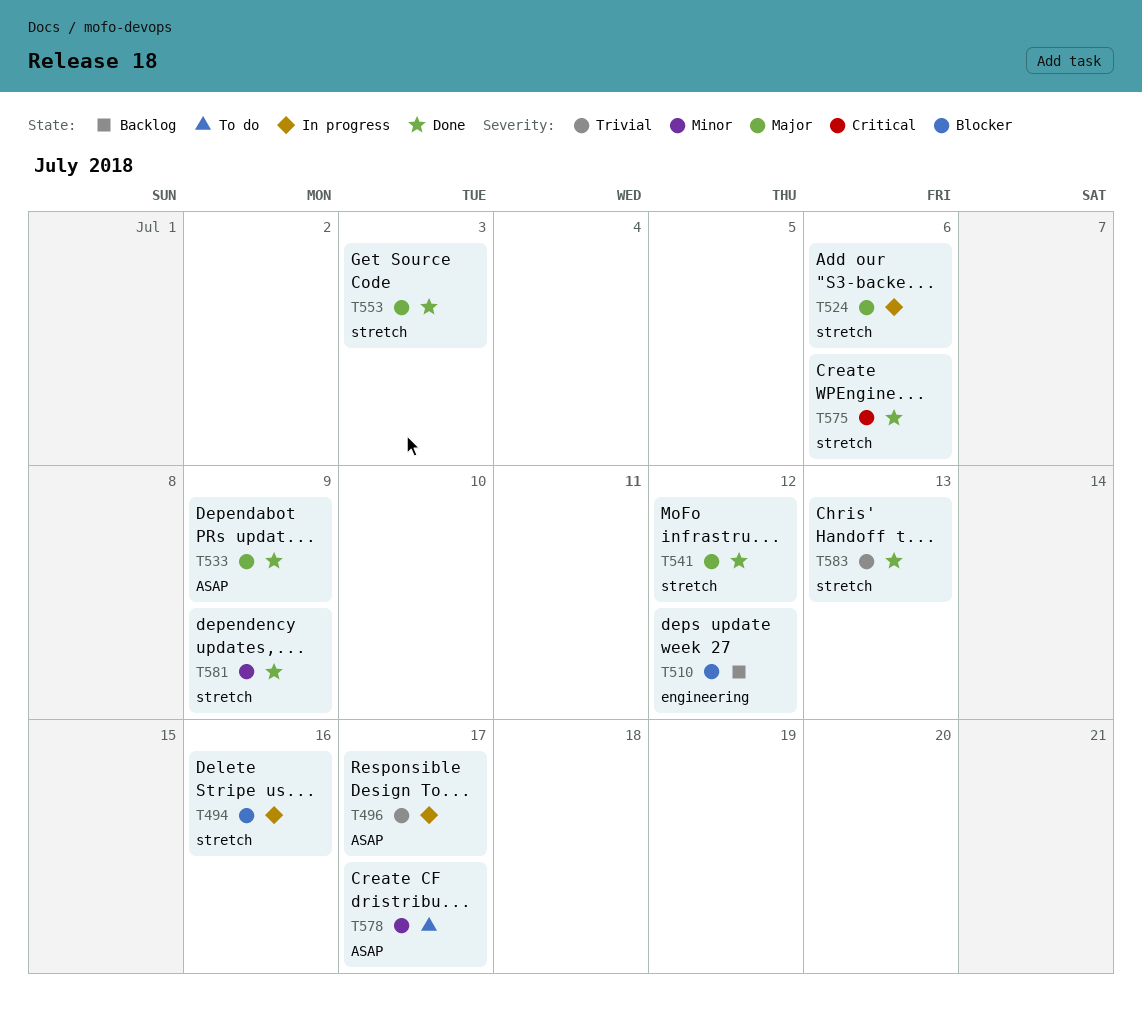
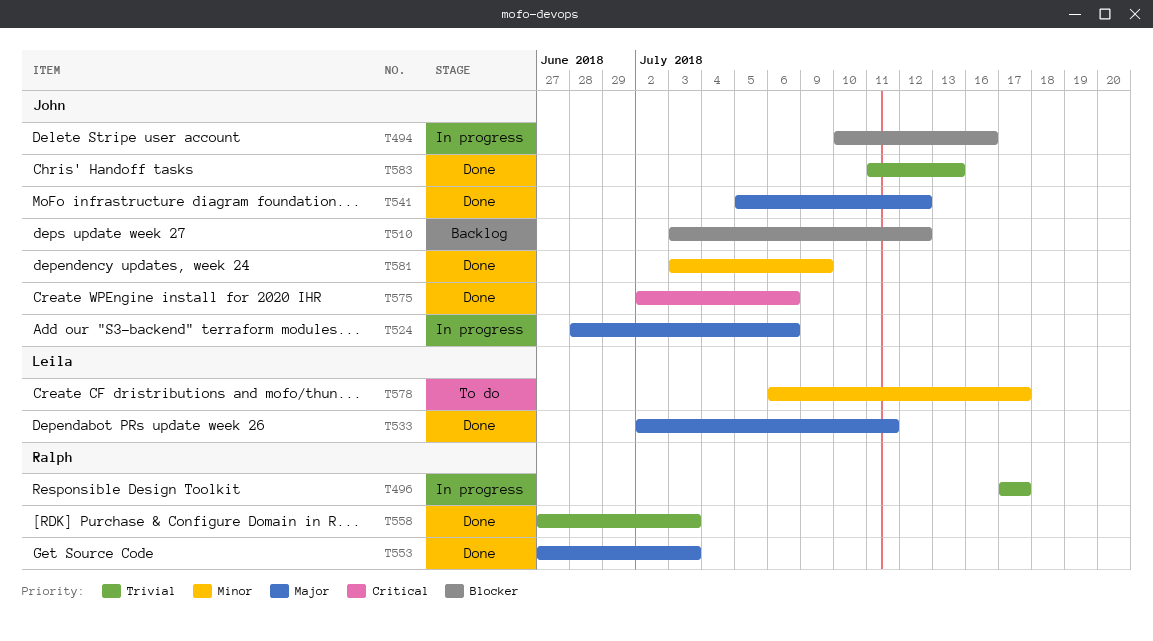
T533, due: Jul 9 -> Jul 11
T558: none -> present

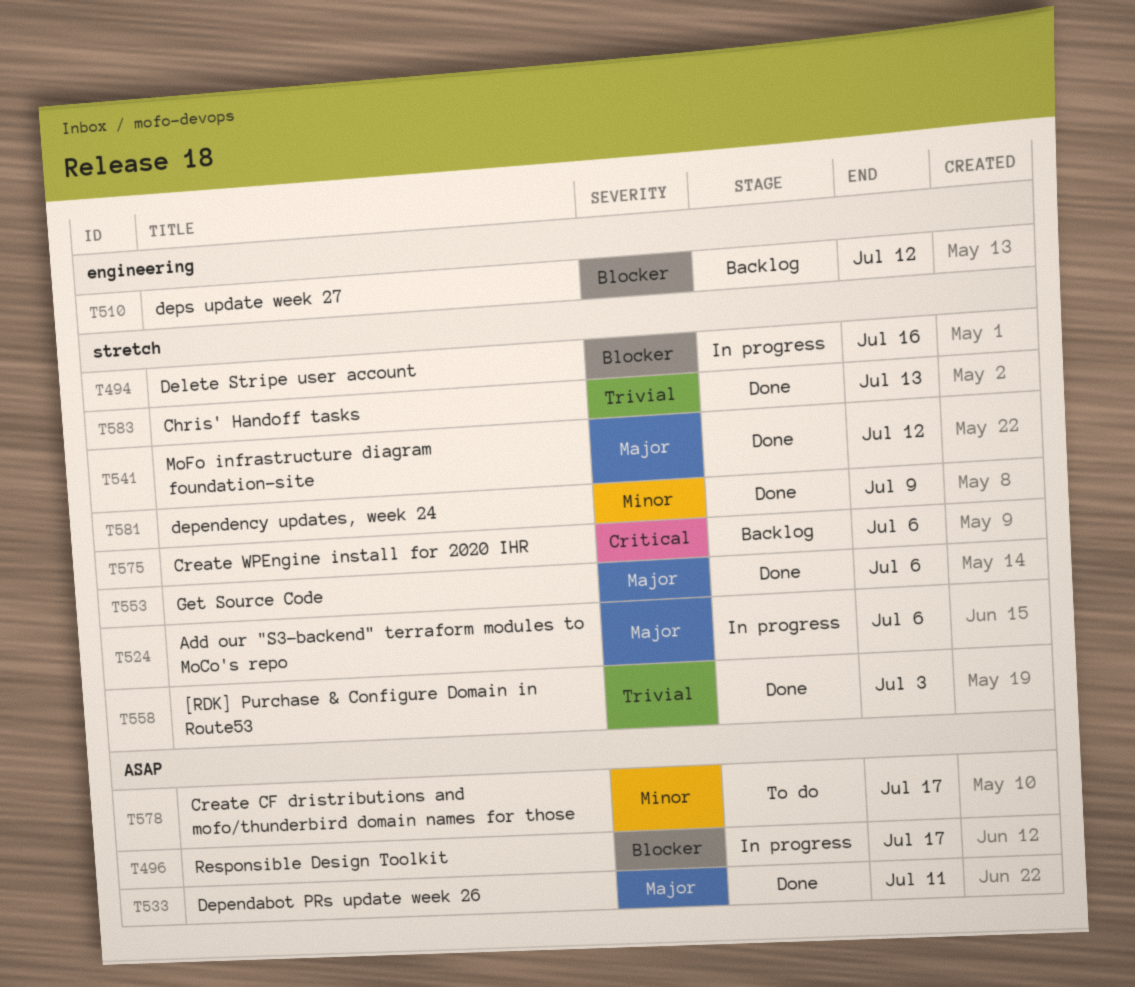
T496, priority: Trivial -> Blocker
T553, due: Jul 3 -> Jul 6
T575, status: Done -> Backlog

